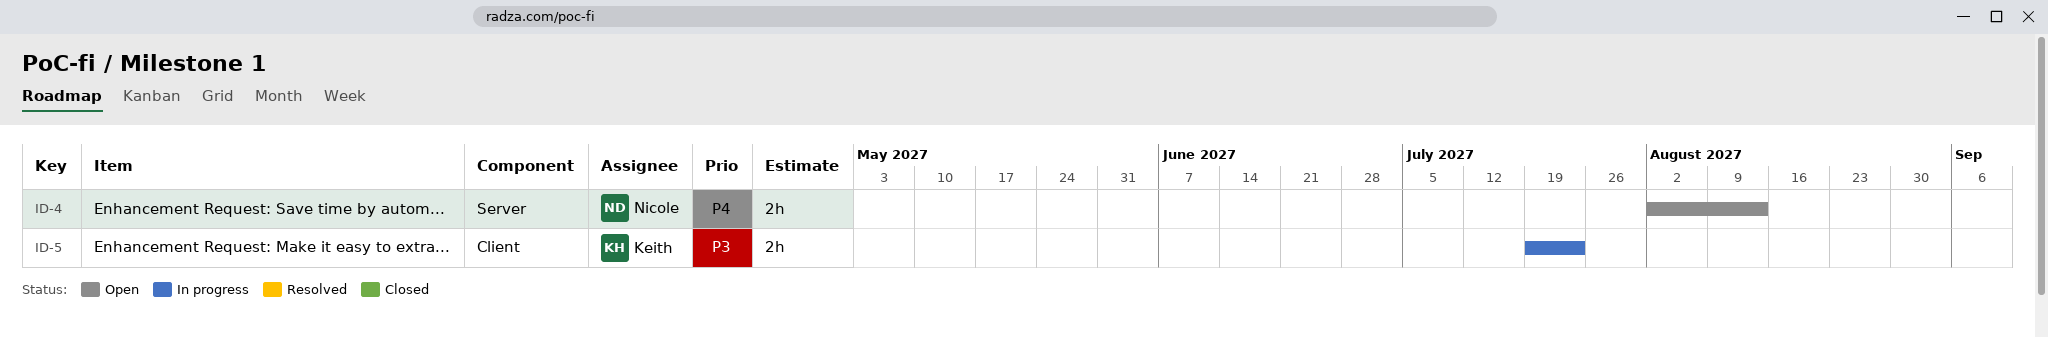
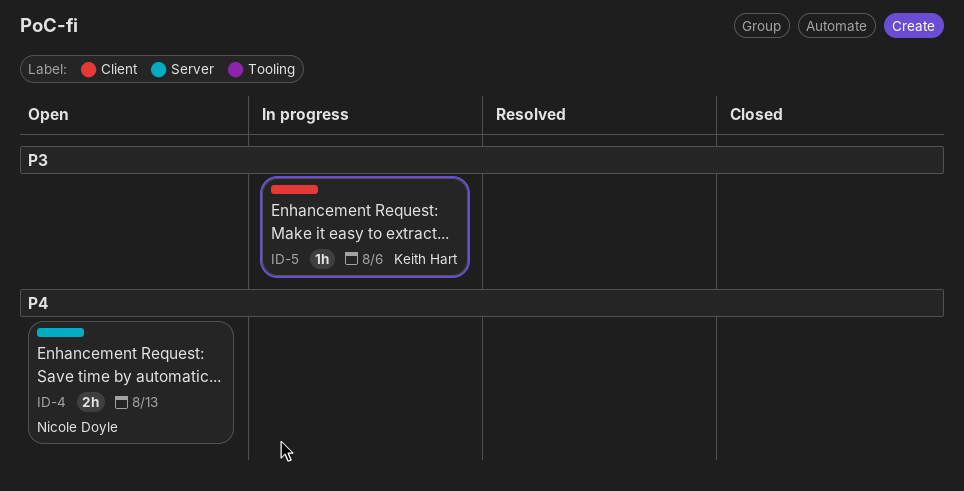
ID-5, estimate: 2h -> 1h
ID-5, due: Jul 23 -> Aug 6

